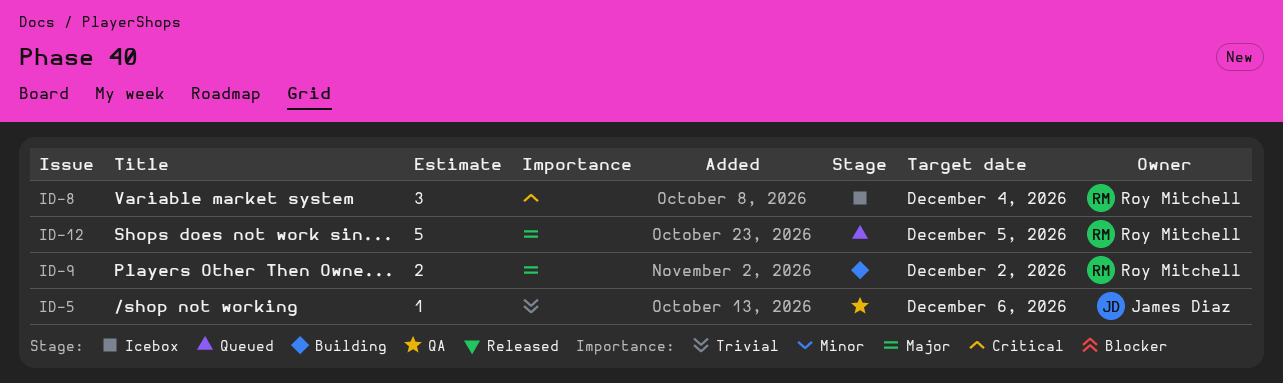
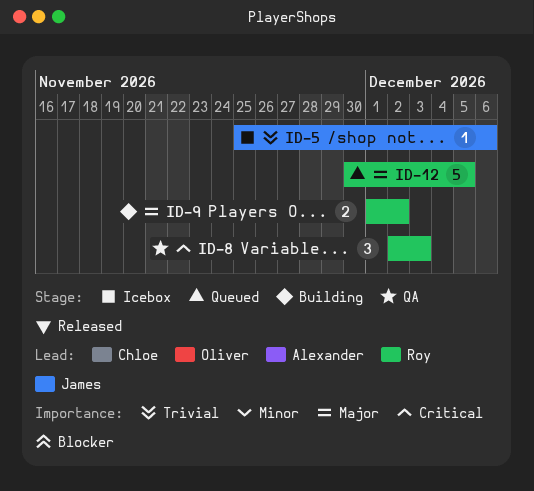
ID-5, status: QA -> Icebox
ID-8, status: Icebox -> QA
ID-8, due: Dec 4 -> Dec 3

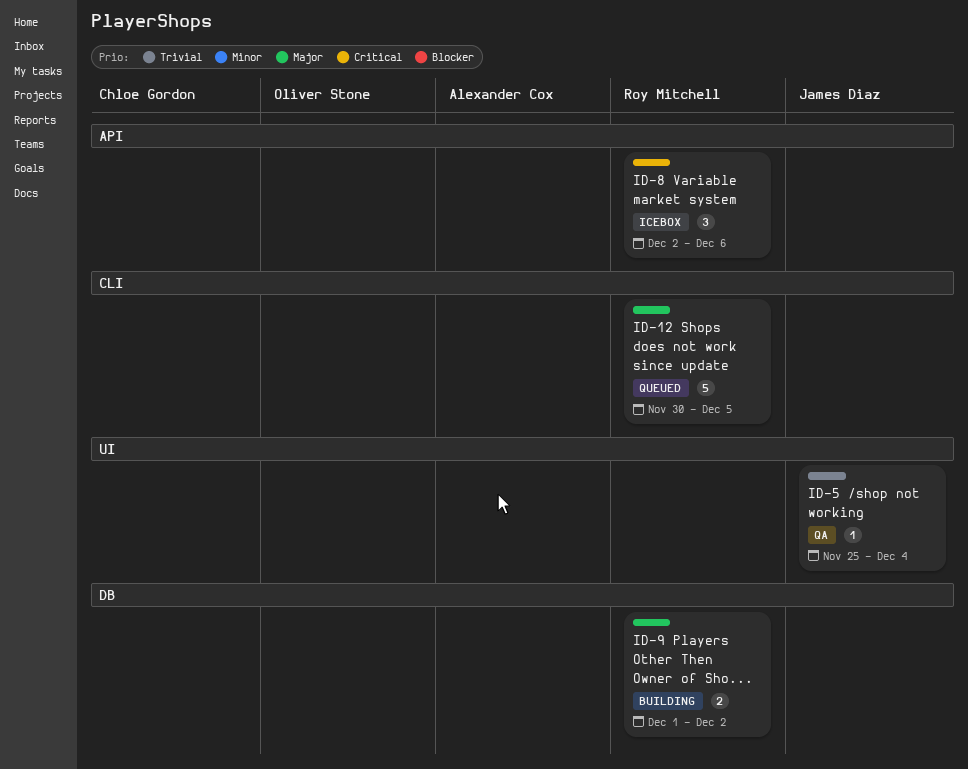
ID-5, status: Icebox -> QA
ID-5, due: Dec 6 -> Dec 4
ID-8, status: QA -> Icebox
ID-8, due: Dec 3 -> Dec 6

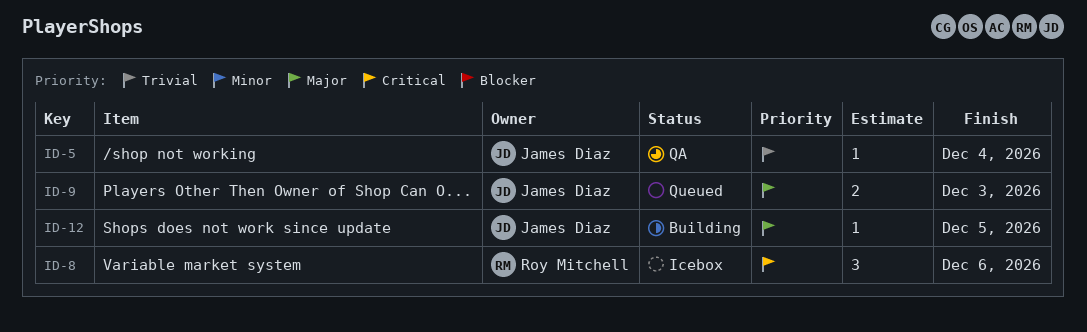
ID-9, status: Building -> Queued
ID-9, owner: Roy Mitchell -> James Diaz
ID-9, due: Dec 2 -> Dec 3
ID-12, status: Queued -> Building
ID-12, owner: Roy Mitchell -> James Diaz
ID-12, estimate: 5 -> 1

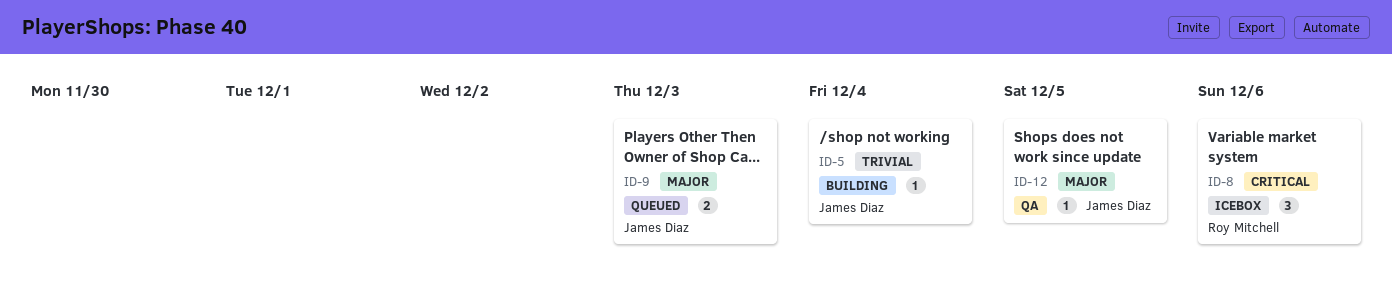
ID-5, status: QA -> Building
ID-12, status: Building -> QA

